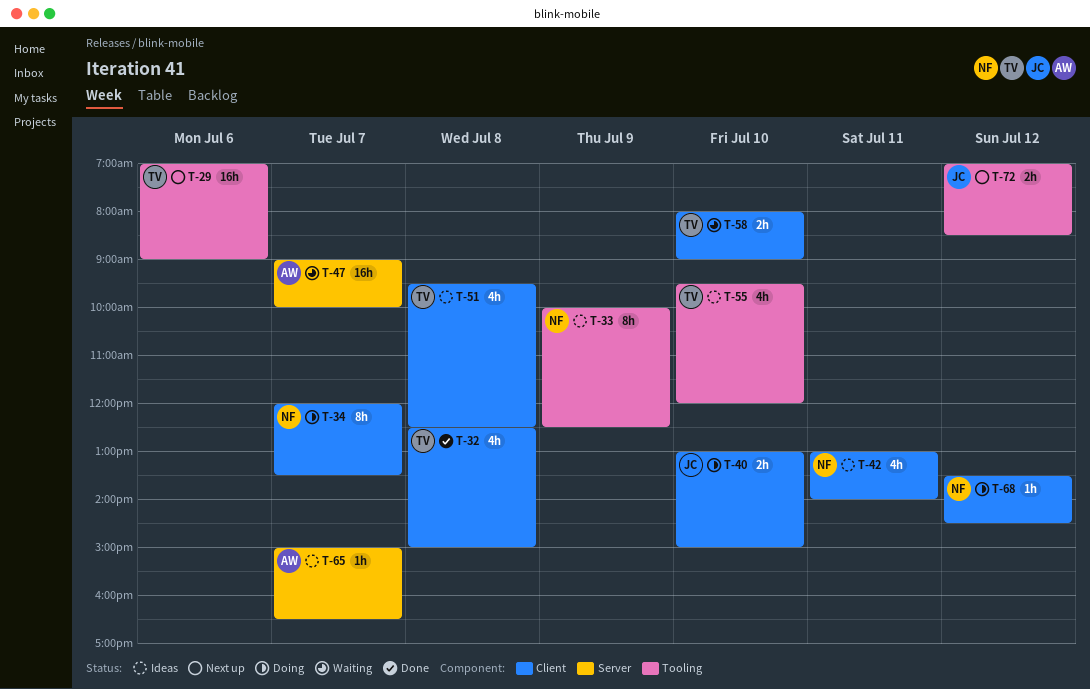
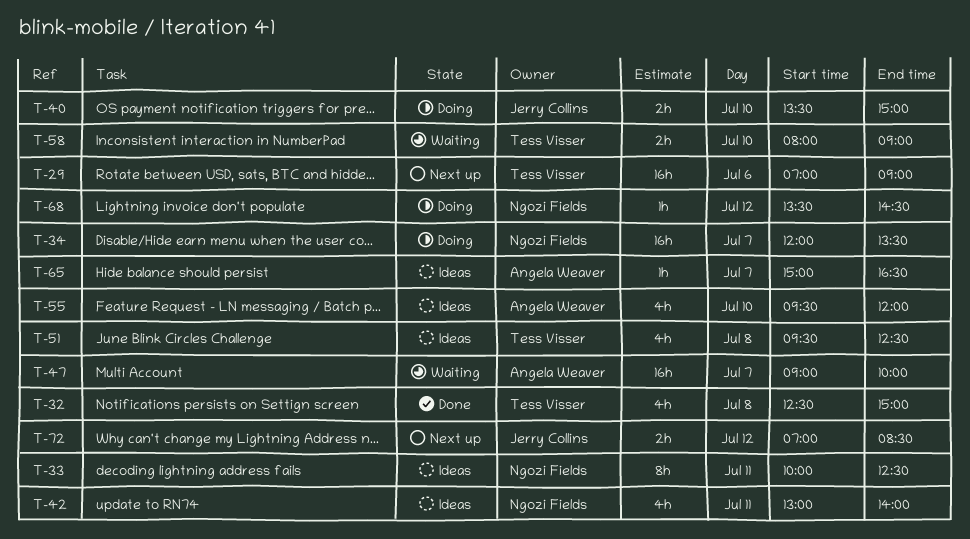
T-33, day: Jul 9 -> Jul 11
T-34, estimate: 8h -> 16h
T-40, begins: 13:00 -> 13:30
T-55, owner: Tess Visser -> Angela Weaver

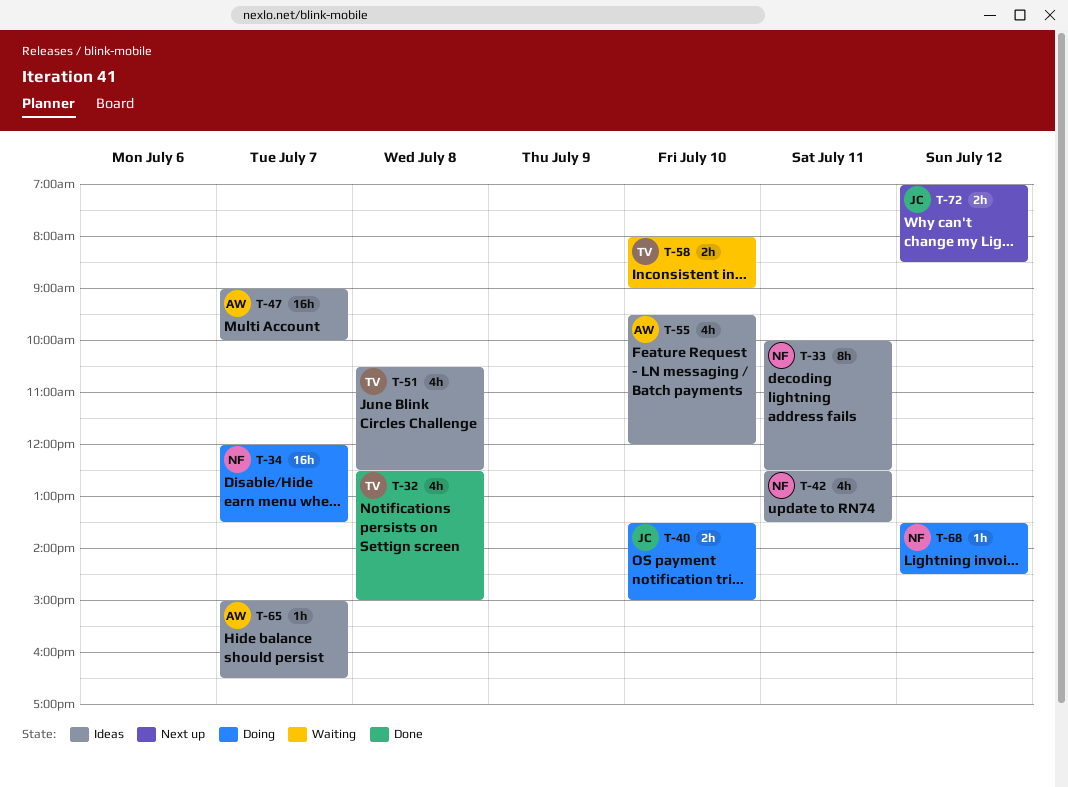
T-29: present -> none
T-42, begins: 13:00 -> 12:30
T-42, ends: 14:00 -> 13:30
T-47, status: Waiting -> Ideas
T-51, begins: 09:30 -> 10:30

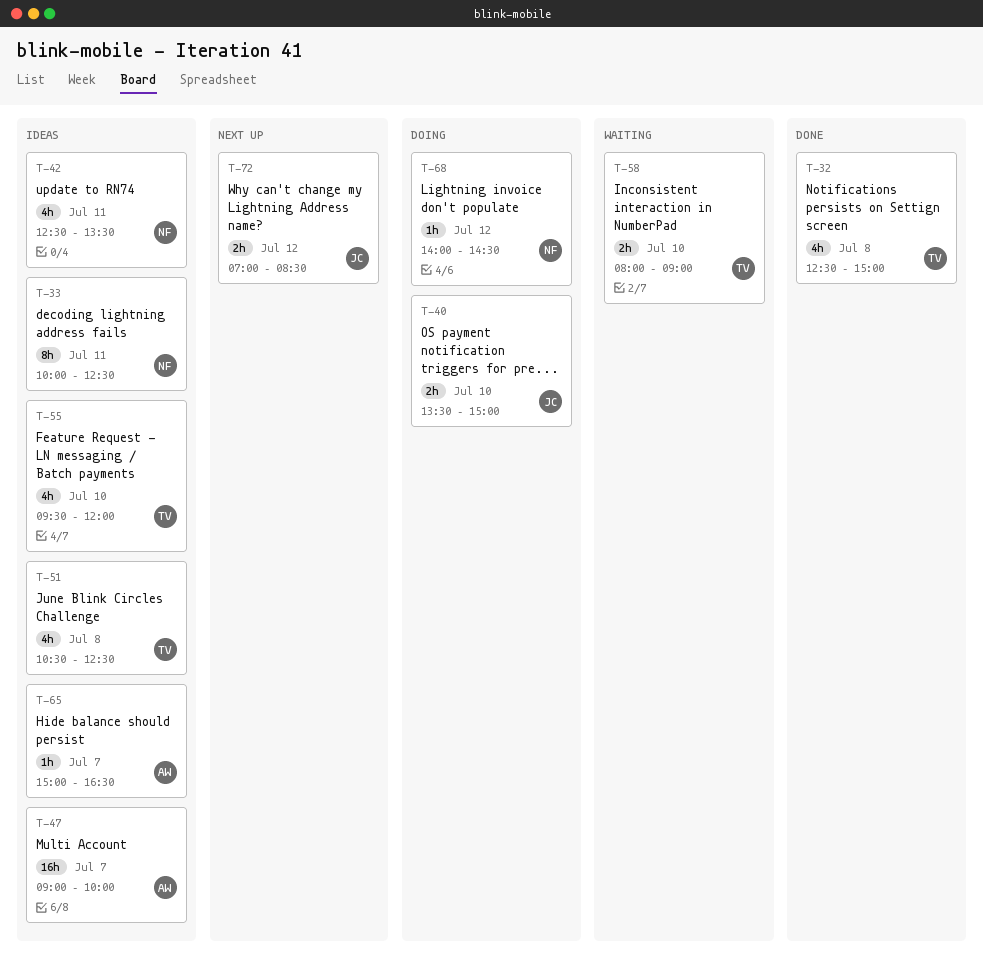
T-34: present -> none
T-55, owner: AW -> TV
T-68, begins: 13:30 -> 14:00

